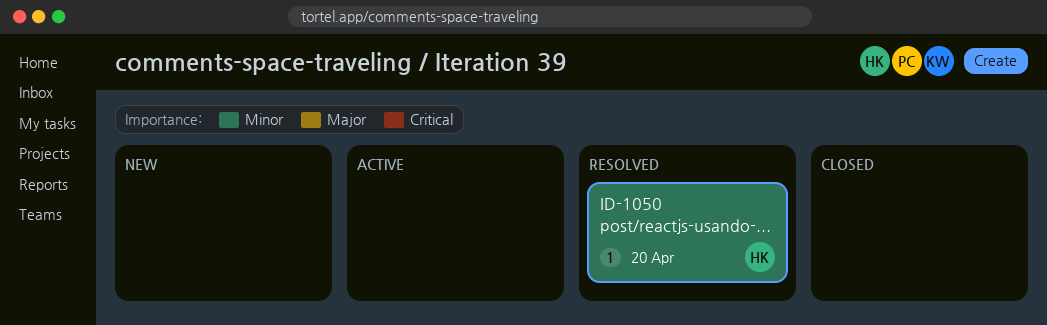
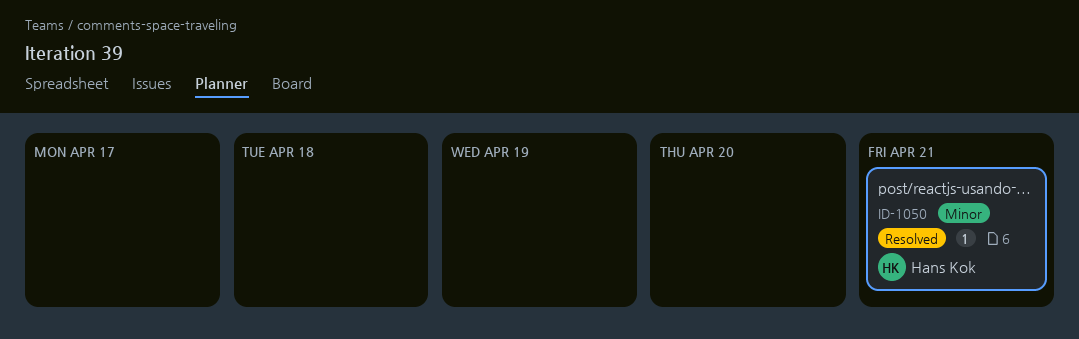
ID-1050, due: Apr 20 -> Apr 21

